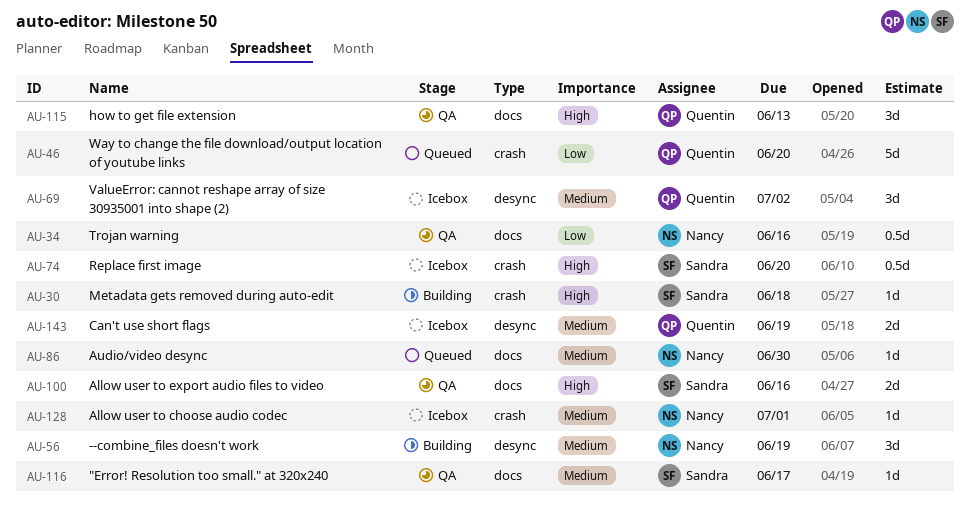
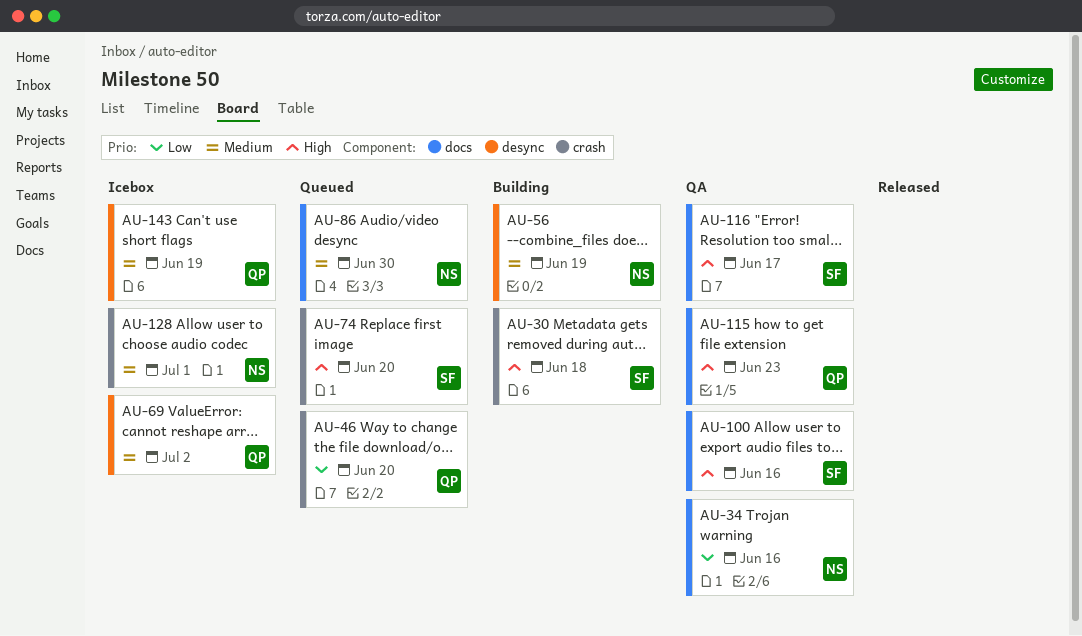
AU-74, status: Icebox -> Queued
AU-115, due: Jun 13 -> Jun 23
AU-116, priority: Medium -> High

